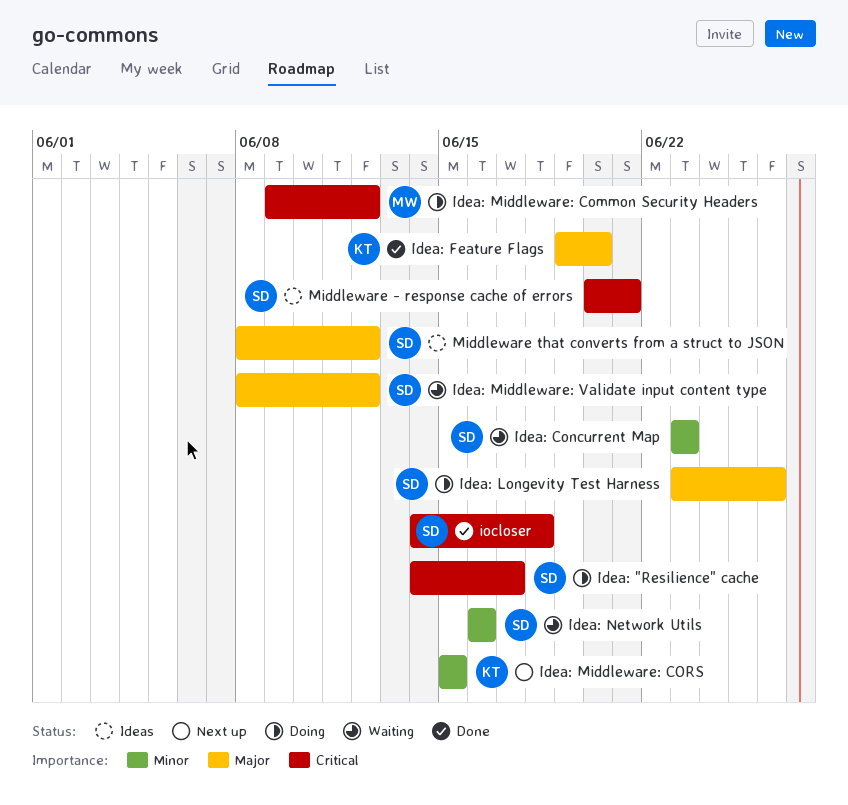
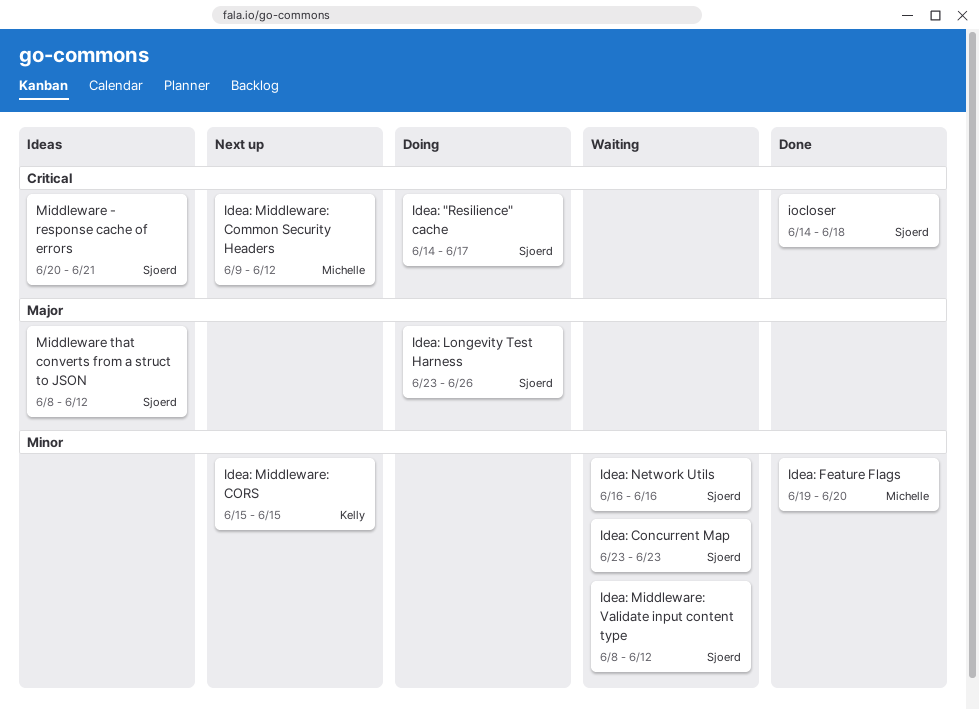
Idea: Feature Flags, owner: Kelly -> Michelle
Idea: Feature Flags, priority: Major -> Minor
Idea: Middleware: Common Security Headers, status: Doing -> Next up
Idea: Middleware: Validate input content type, priority: Major -> Minor

